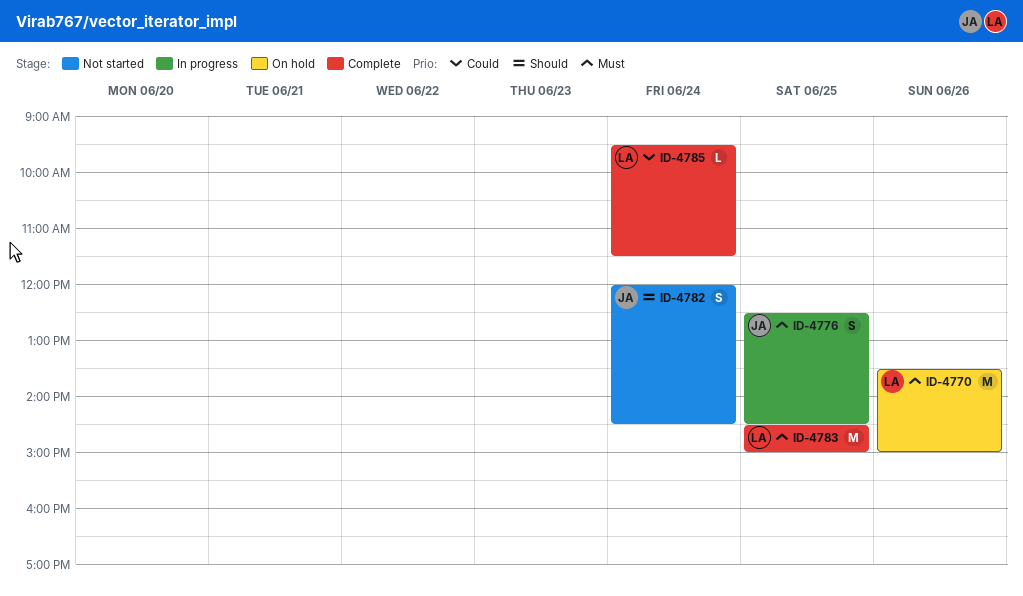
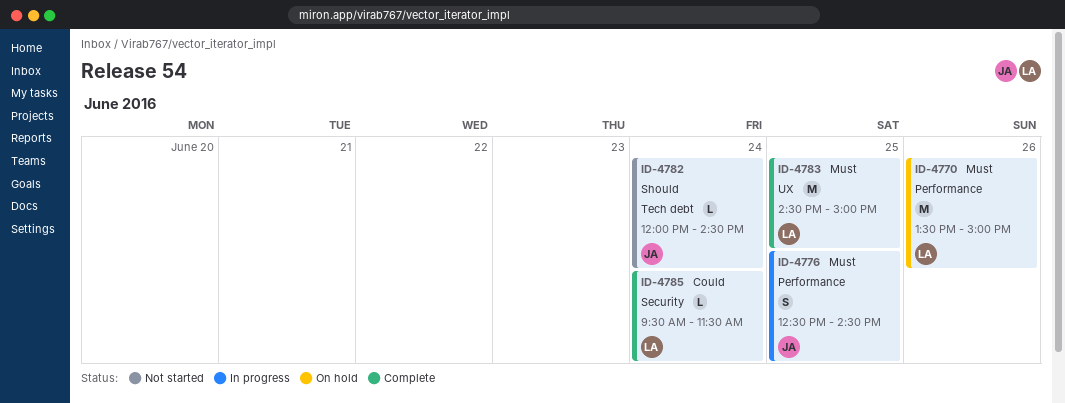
ID-4782, estimate: S -> L

